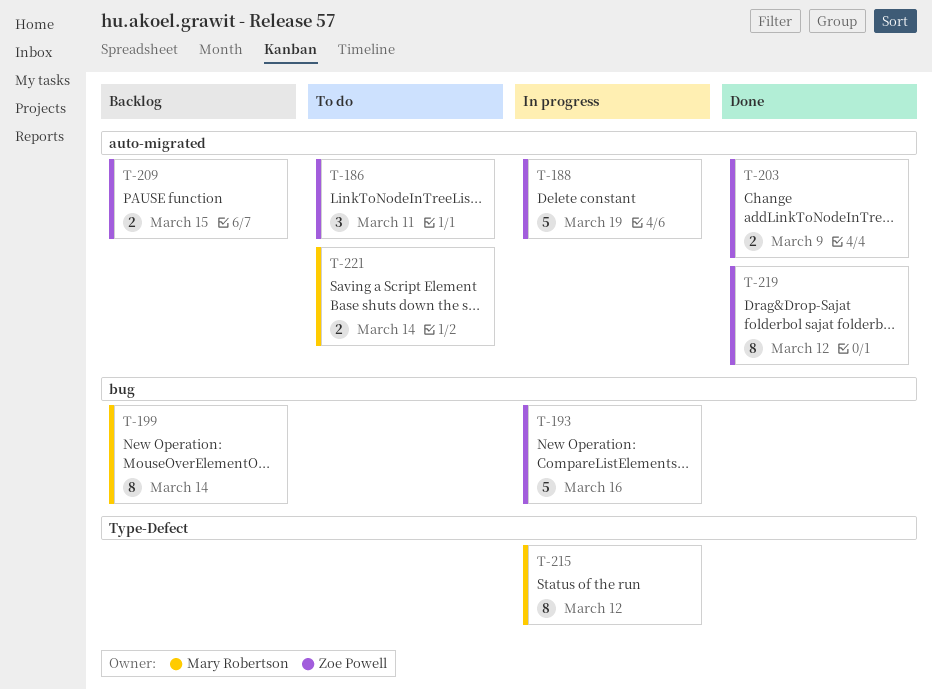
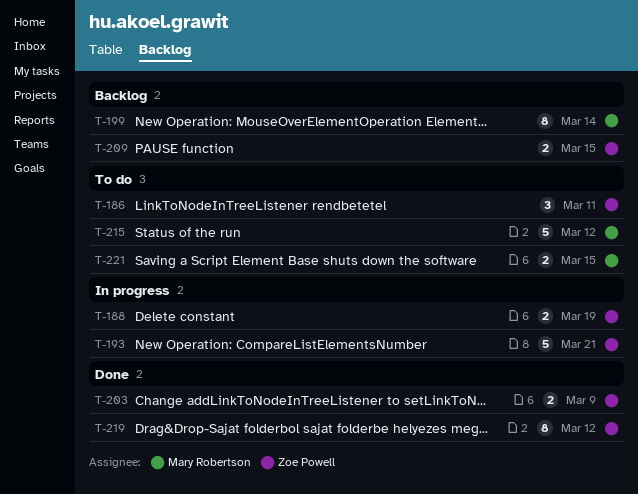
T-188, estimate: 5 -> 2
T-193, due: Mar 16 -> Mar 21
T-215, status: In progress -> To do
T-215, estimate: 8 -> 5
T-221, due: Mar 14 -> Mar 15

